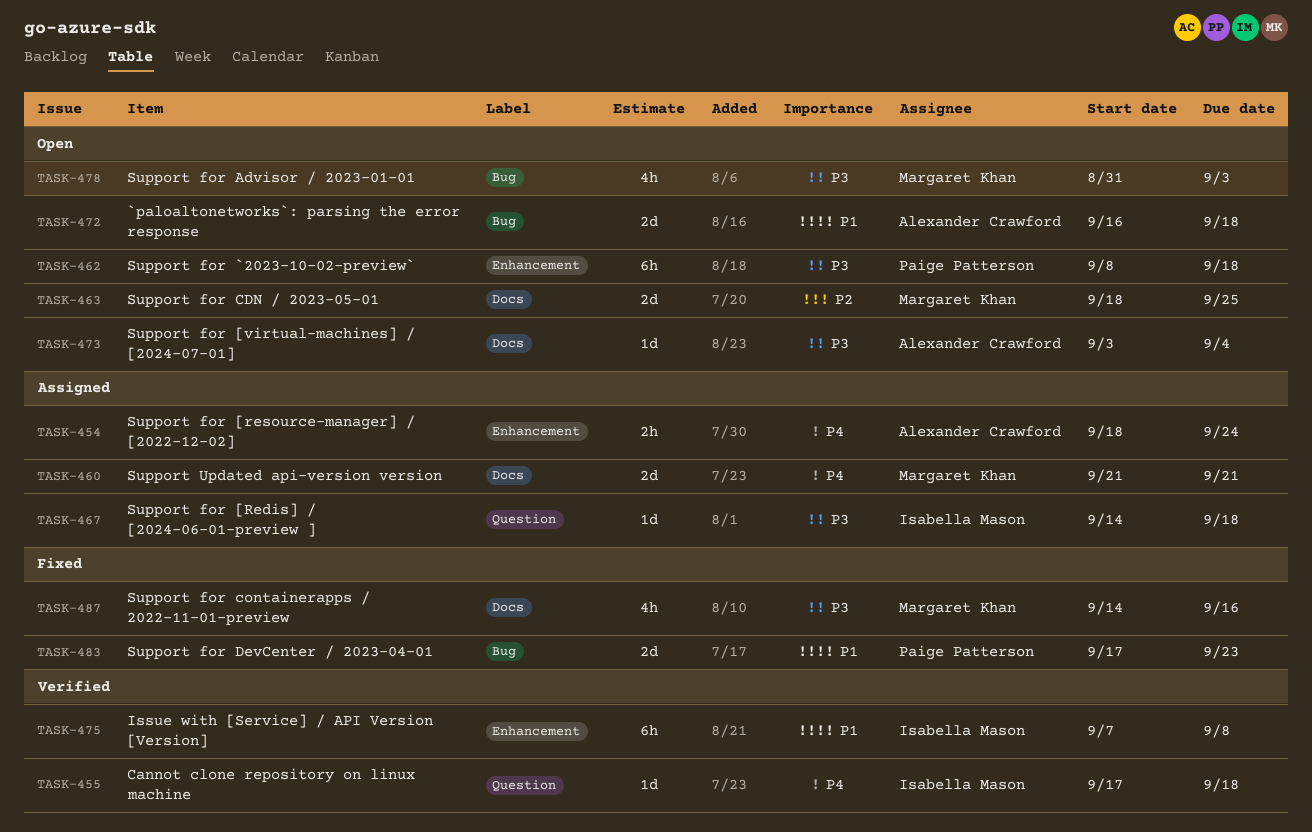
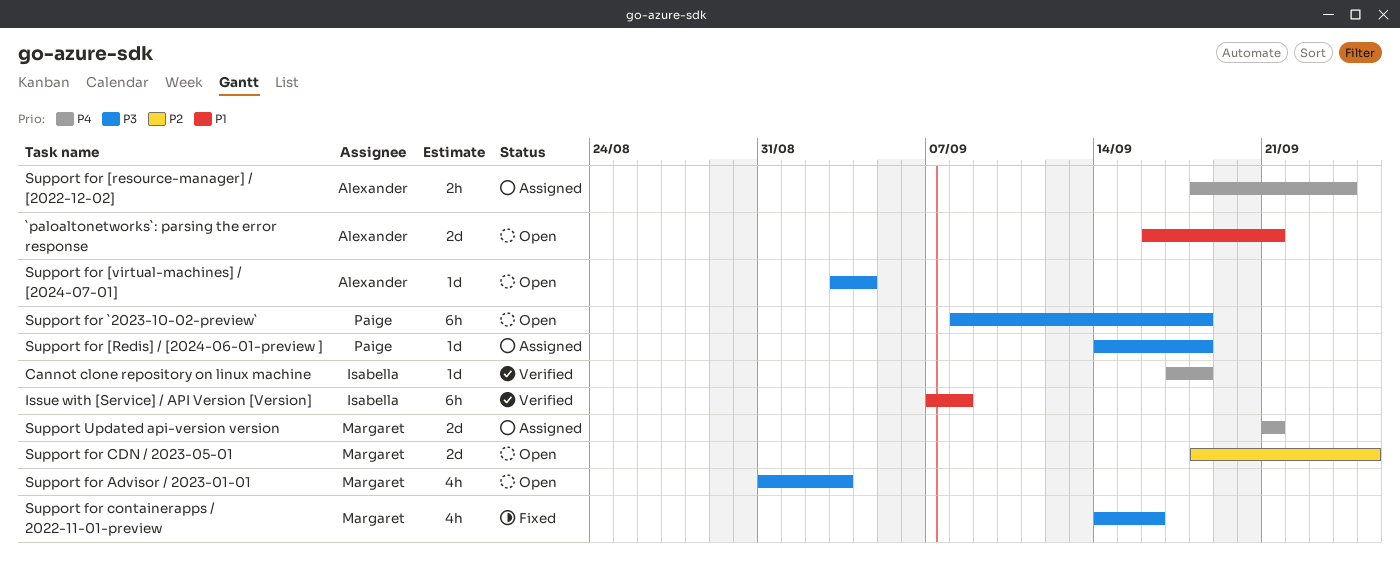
`paloaltonetworks`: parsing the error response, due: Sep 18 -> Sep 21
Support for [Redis] / [2024-06-01-preview ], owner: Isabella Mason -> Paige Patterson
Support for DevCenter / 2023-04-01: present -> none

